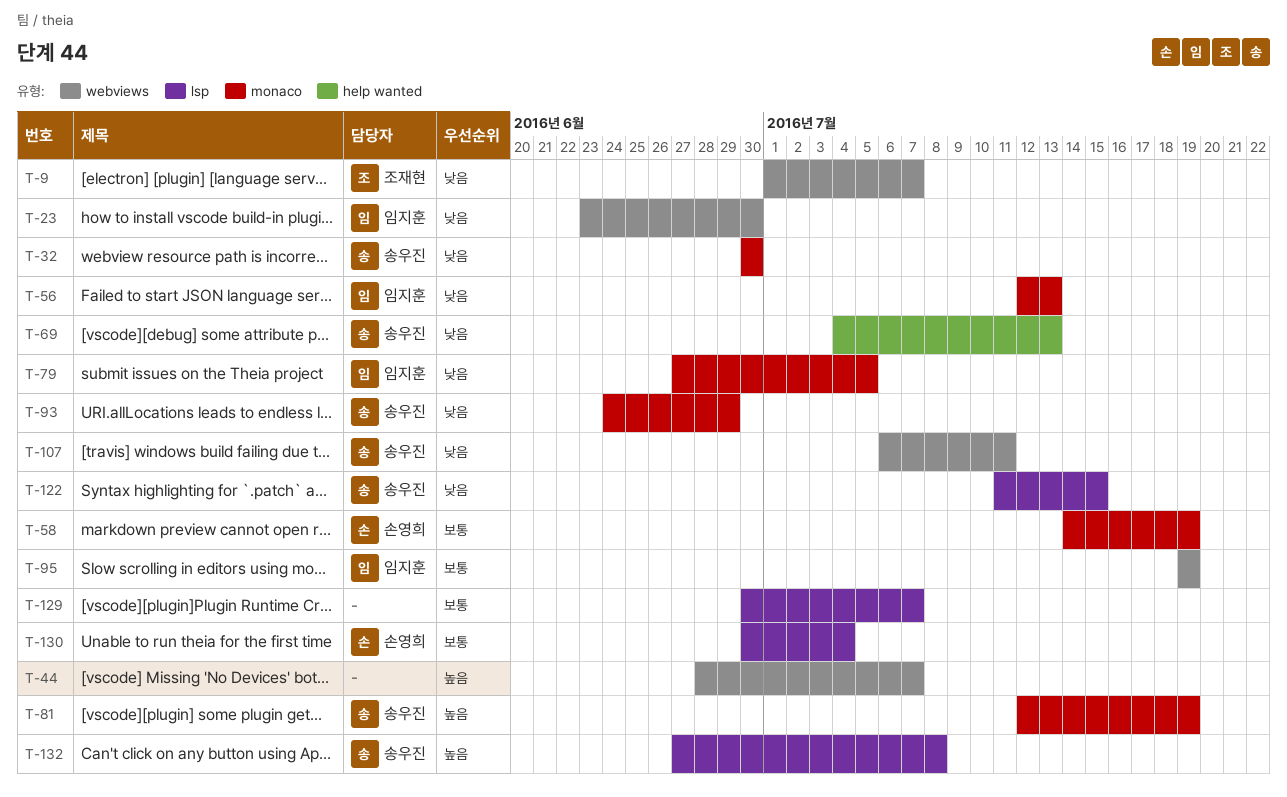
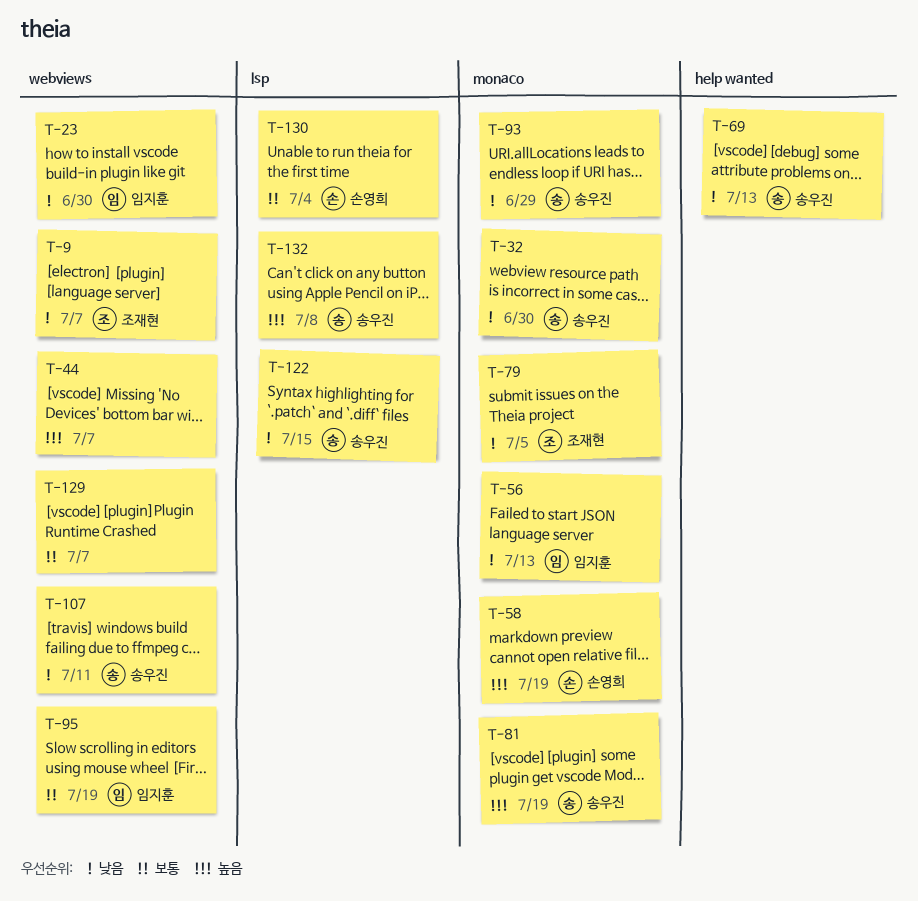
T-58, priority: 보통 -> 높음
T-79, owner: 임지훈 -> 조재현
T-129, label: lsp -> webviews

